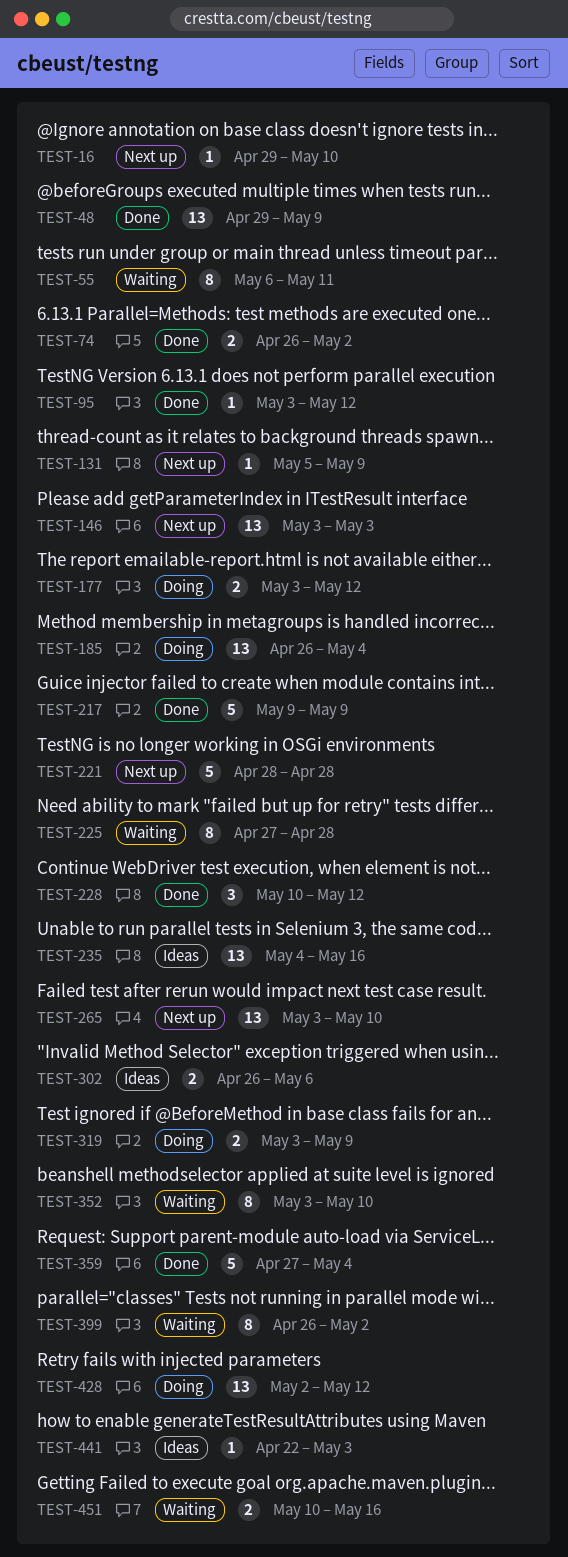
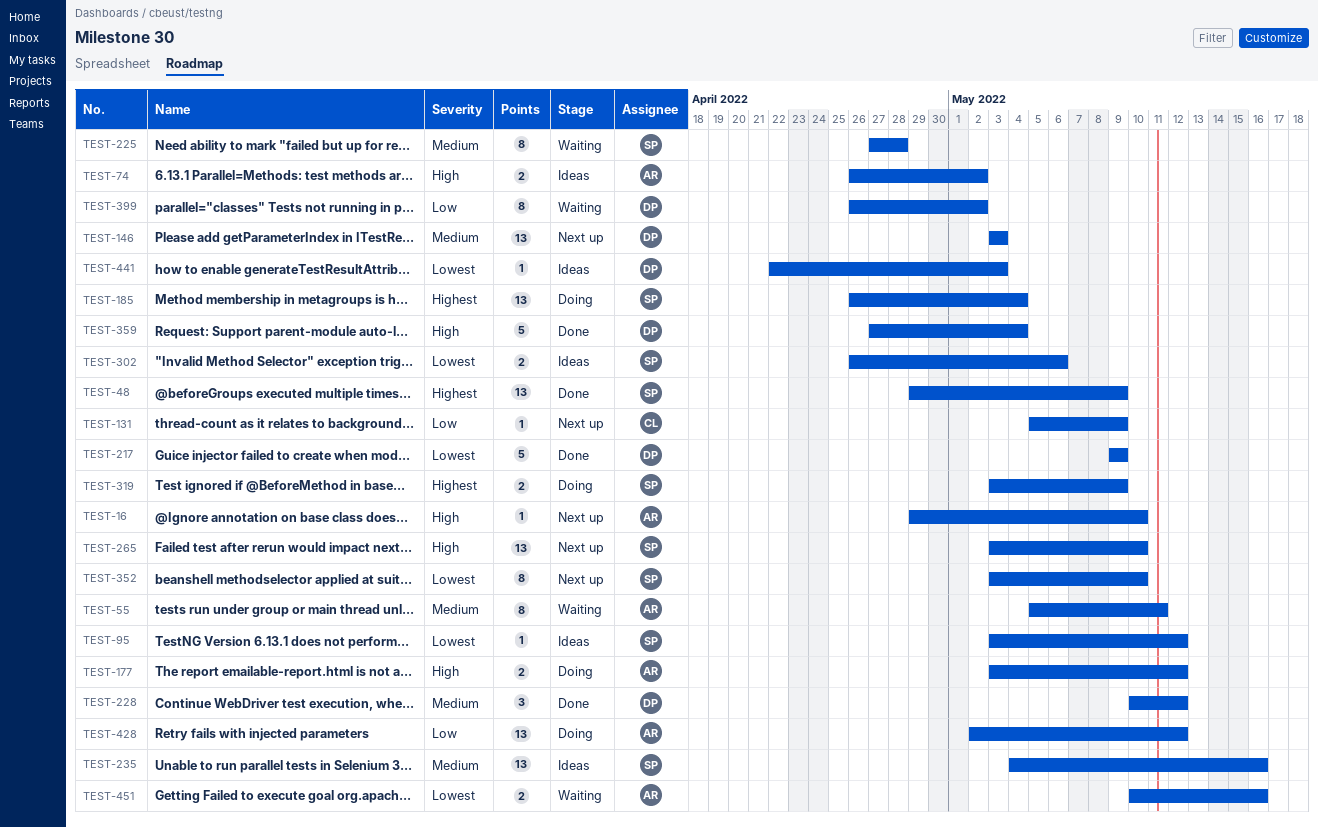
TEST-55, start: May 6 -> May 5
TEST-74, status: Done -> Ideas
TEST-95, status: Done -> Ideas
TEST-221: present -> none
TEST-352, status: Waiting -> Next up

